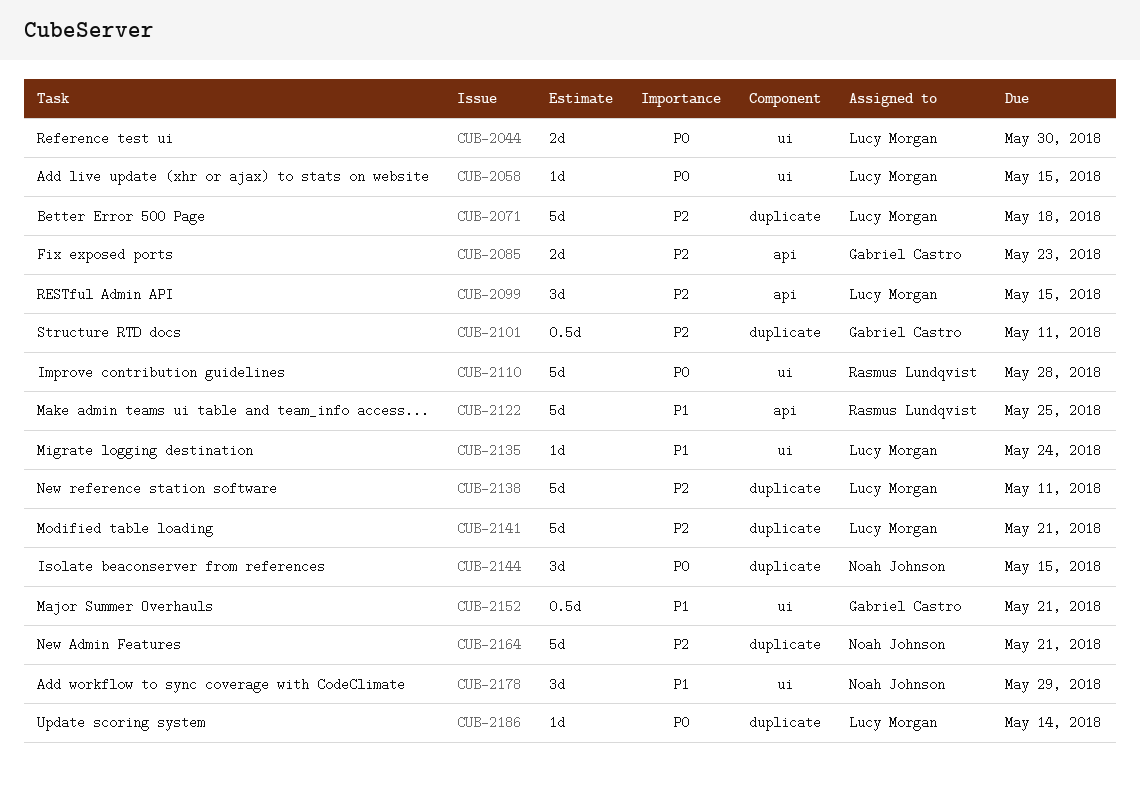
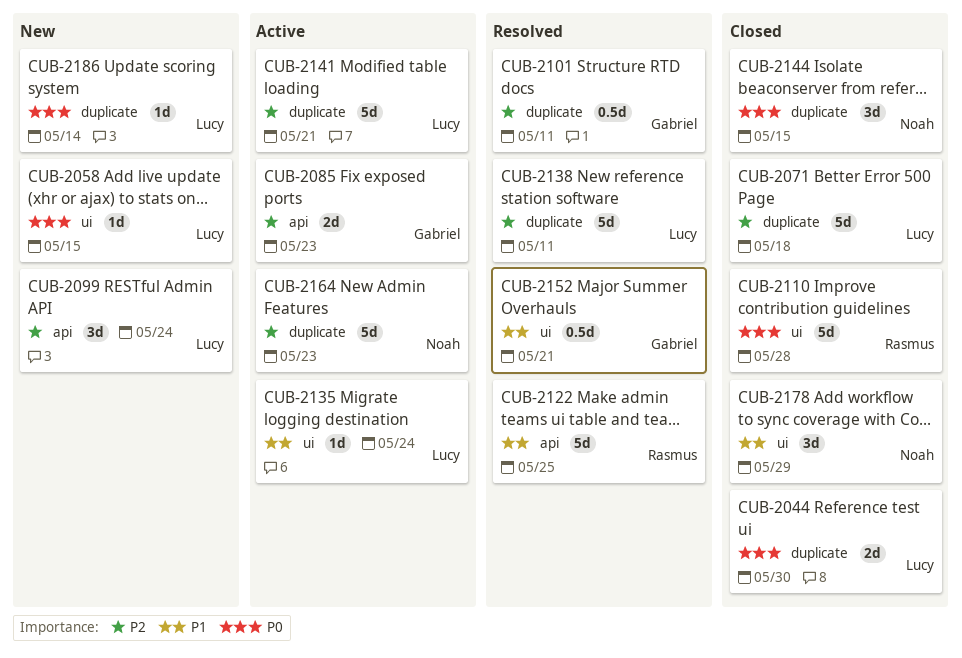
CUB-2044, label: ui -> duplicate
CUB-2099, due: May 15 -> May 24
CUB-2164, due: May 21 -> May 23

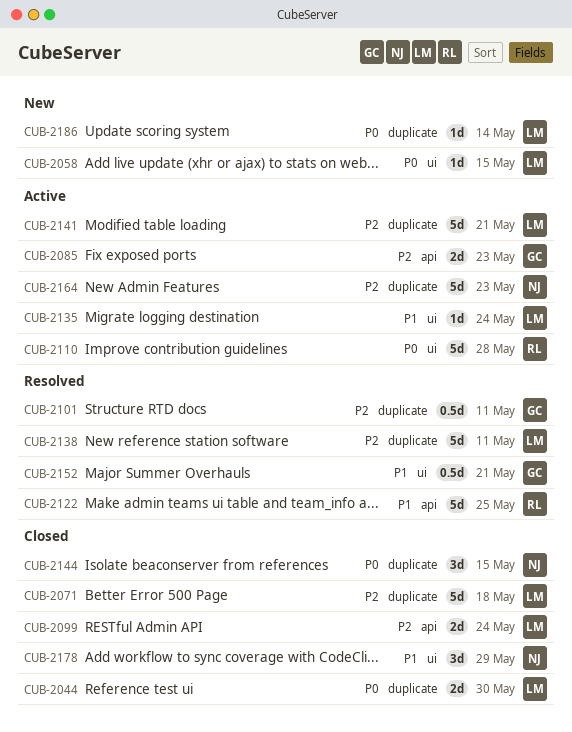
CUB-2099, status: New -> Closed
CUB-2099, estimate: 3d -> 2d
CUB-2110, status: Closed -> Active

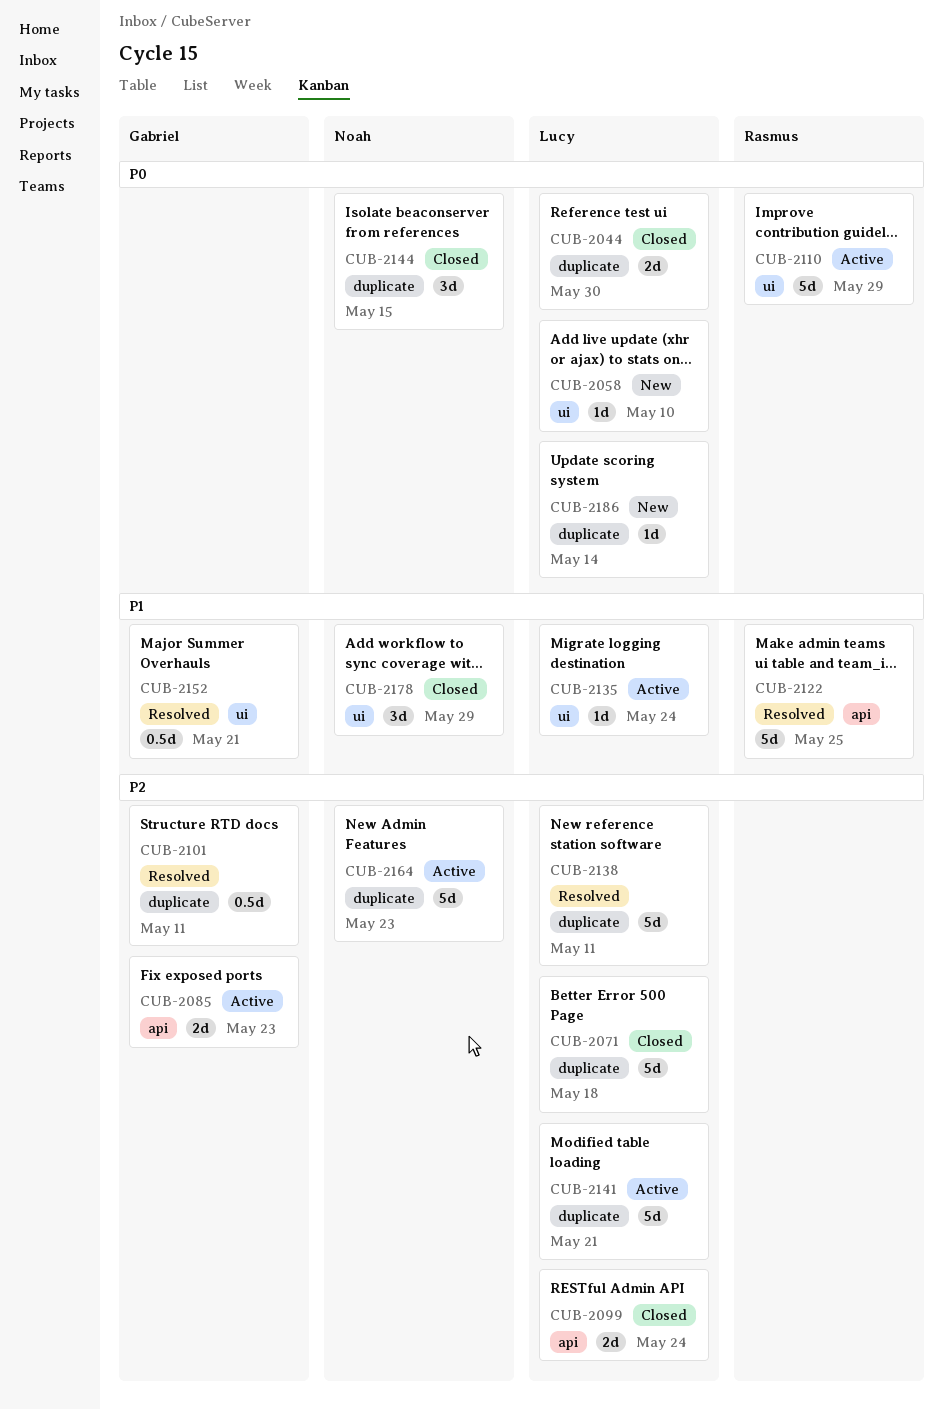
CUB-2058, due: May 15 -> May 10
CUB-2110, due: May 28 -> May 29

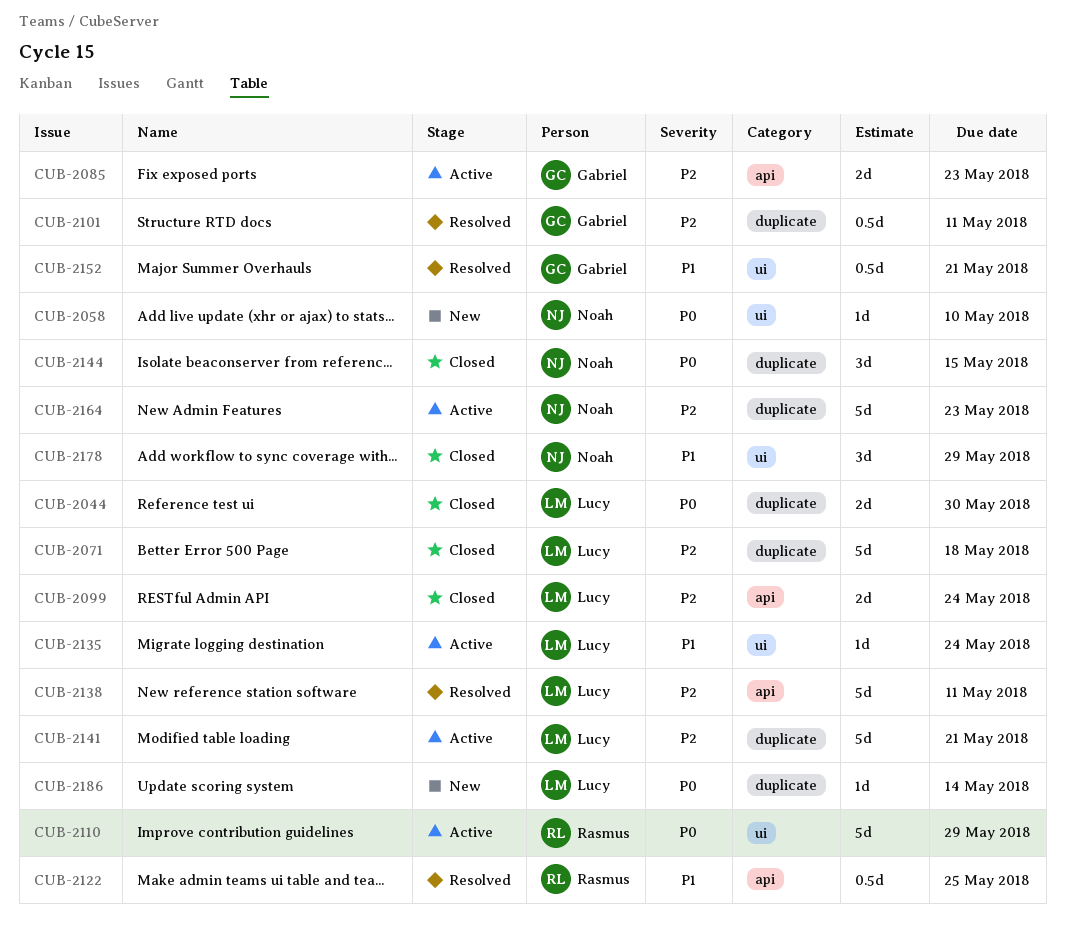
CUB-2058, owner: Lucy -> Noah
CUB-2122, estimate: 5d -> 0.5d
CUB-2138, label: duplicate -> api

